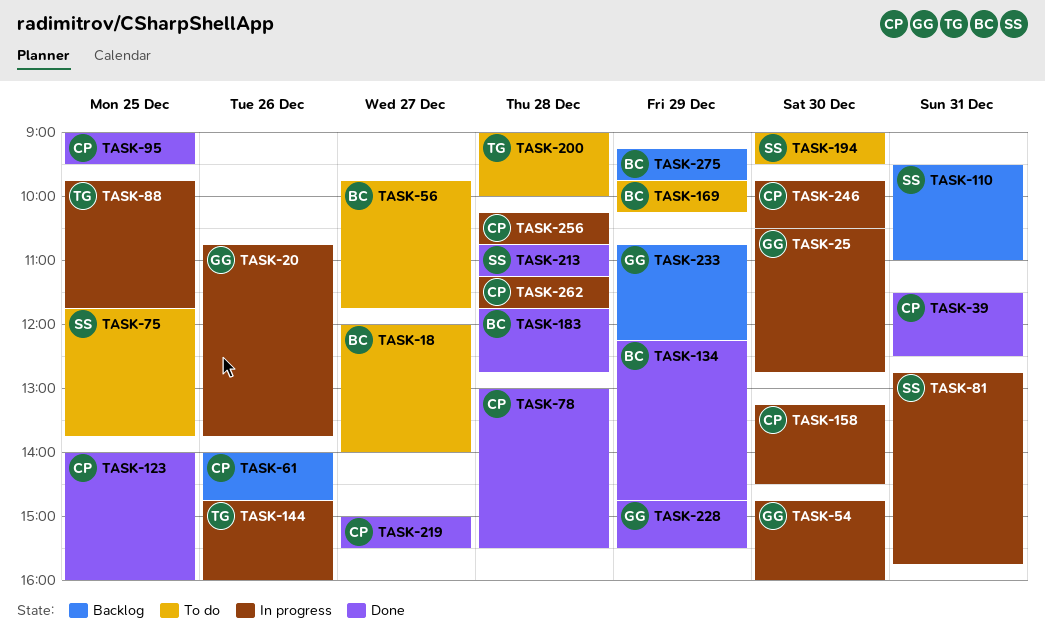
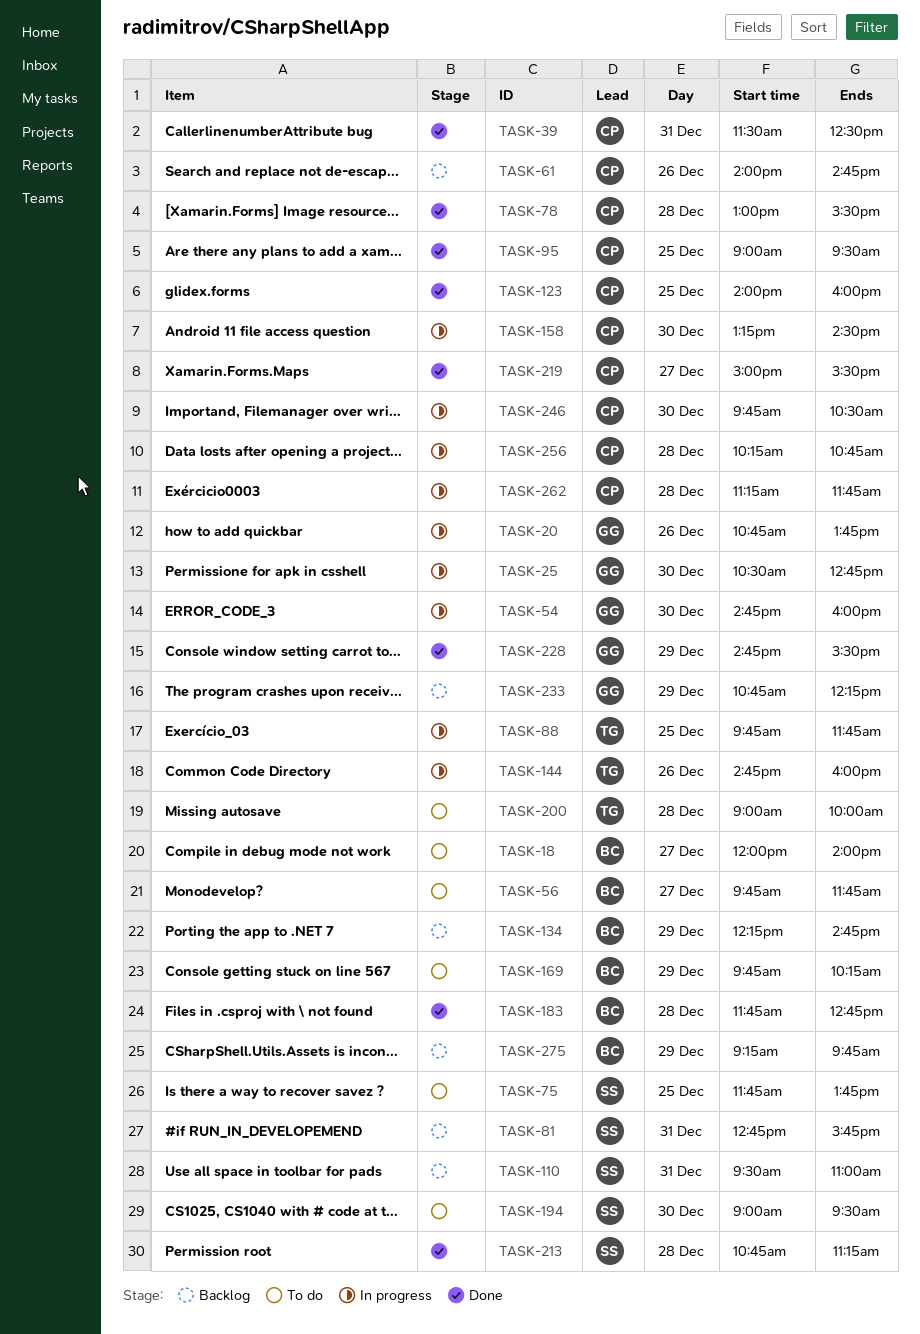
TASK-81, status: In progress -> Backlog
TASK-134, status: Done -> Backlog

